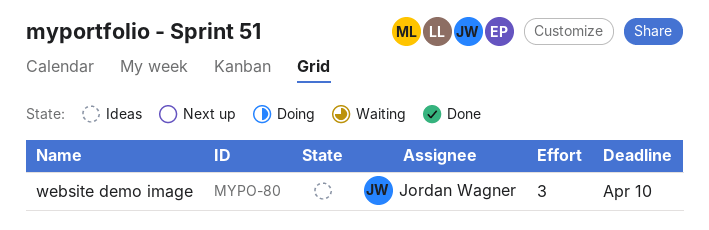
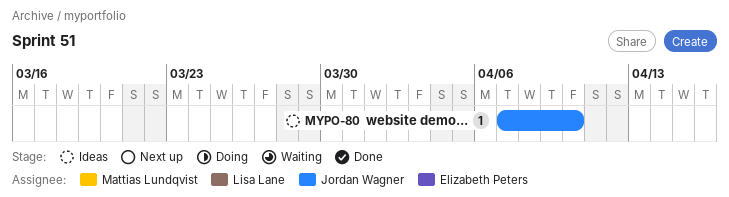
MYPO-80, estimate: 3 -> 1

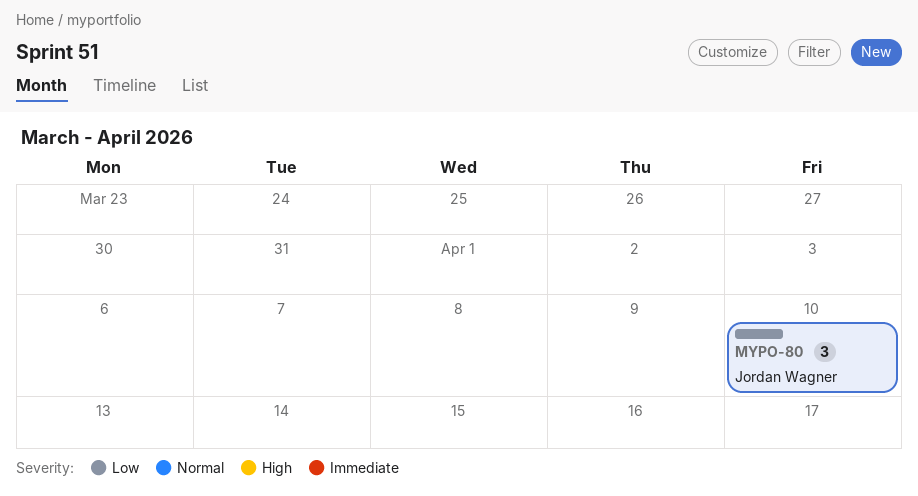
MYPO-80, estimate: 1 -> 3

